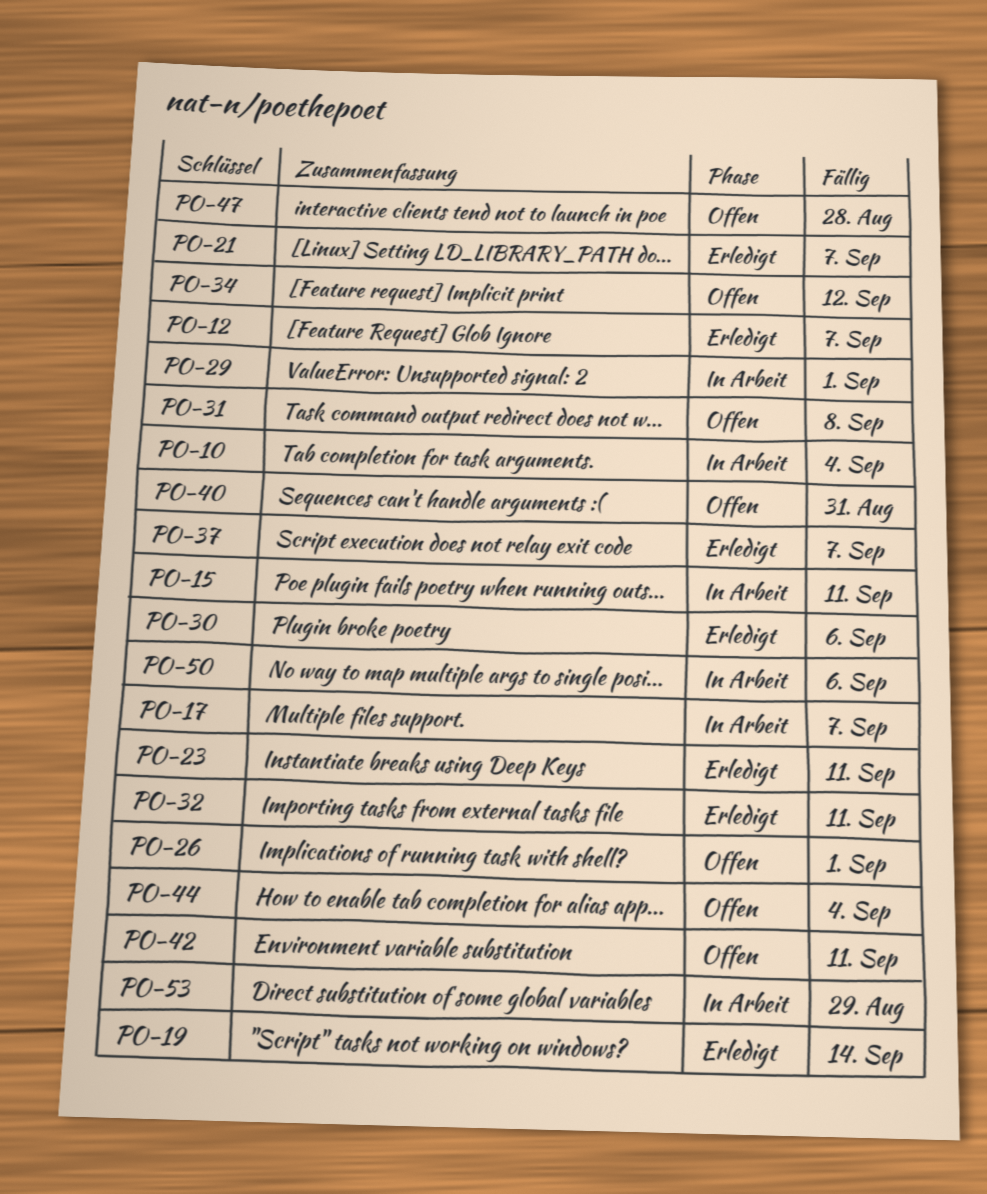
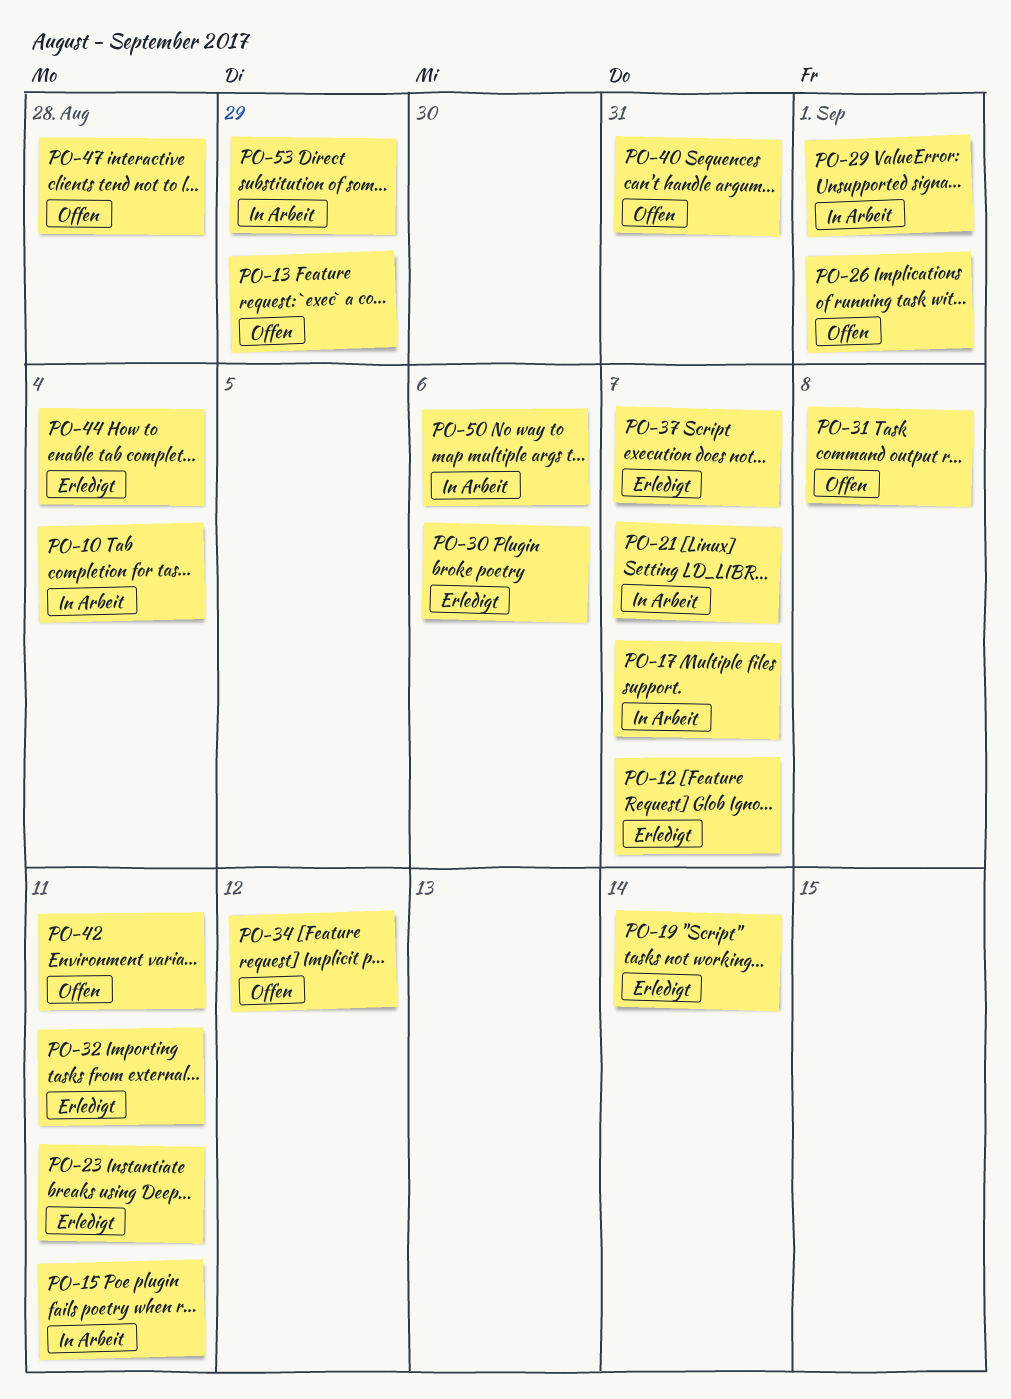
PO-13: none -> present
PO-21, status: Erledigt -> In Arbeit
PO-44, status: Offen -> Erledigt

